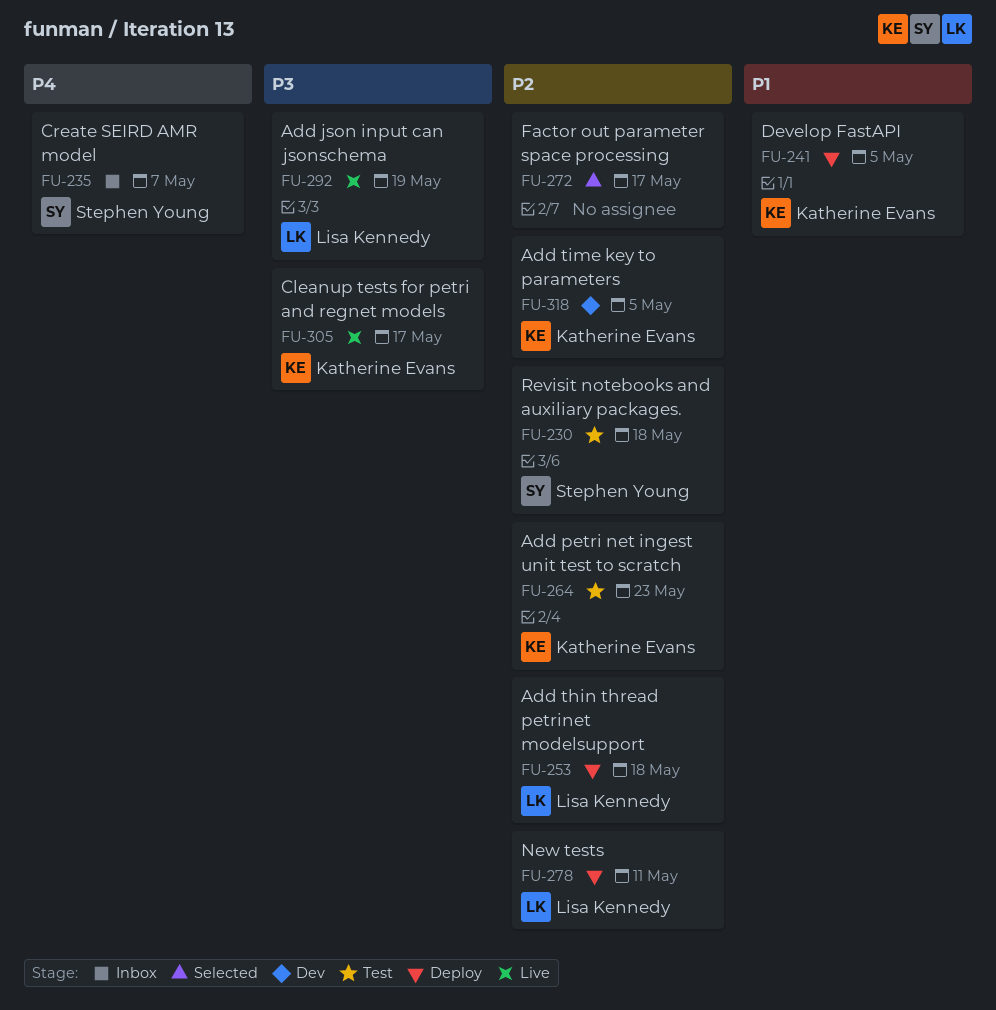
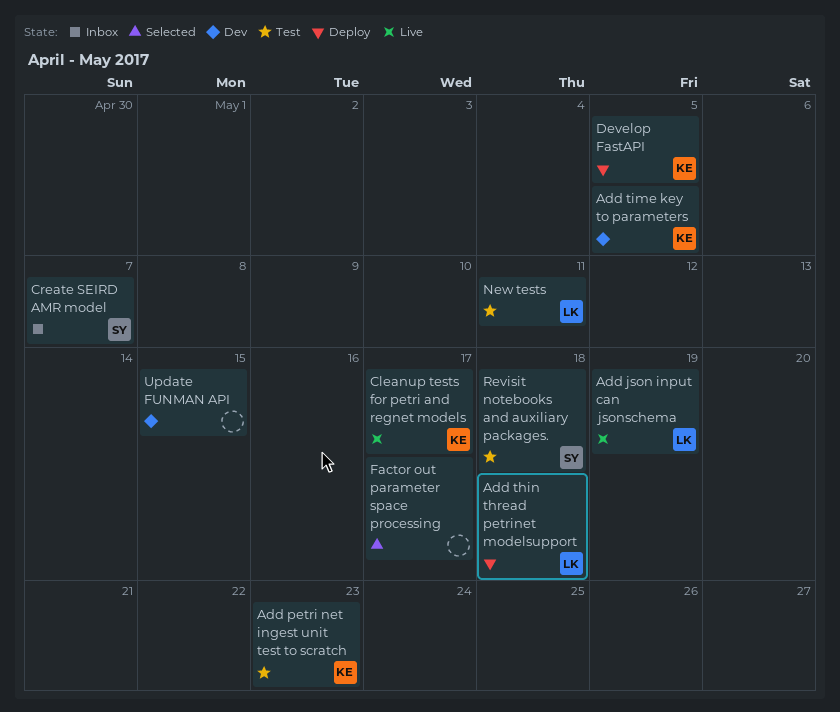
New tests, status: Deploy -> Test
Update FUNMAN API: none -> present

